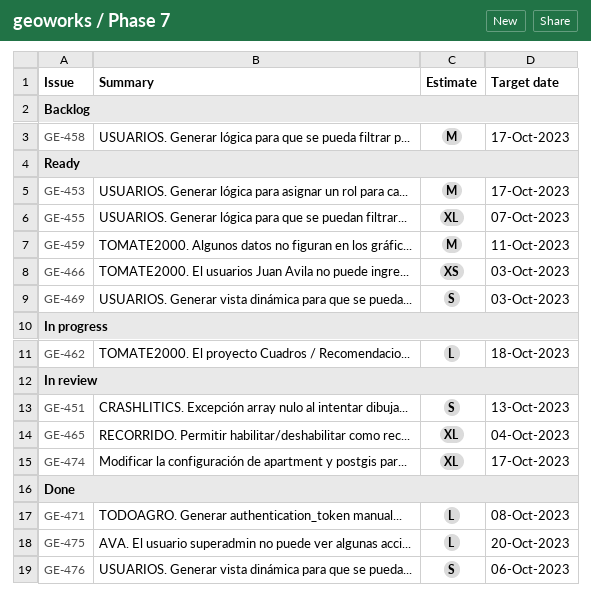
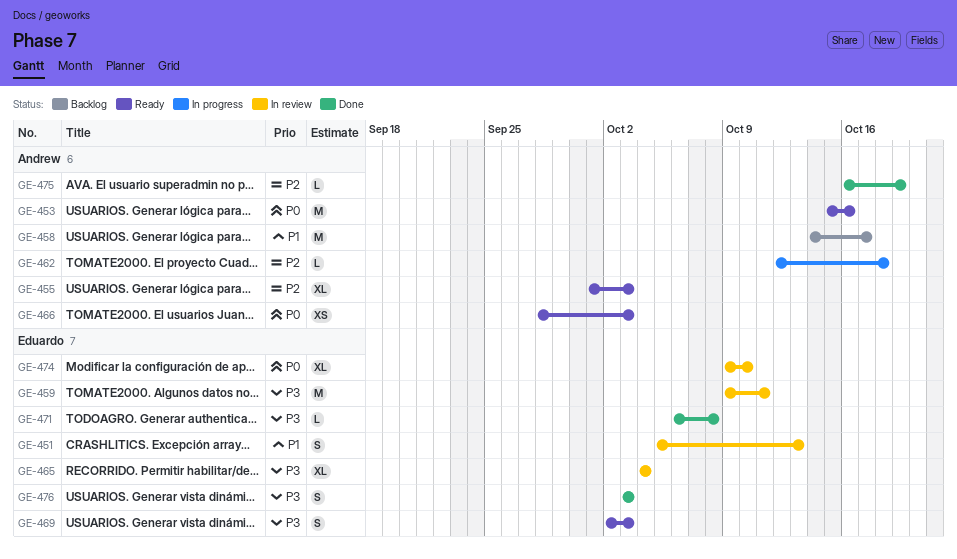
GE-453, due: Oct 17 -> Oct 16
GE-455, due: Oct 7 -> Oct 3
GE-459, status: Ready -> In review
GE-474, due: Oct 17 -> Oct 10
GE-475, due: Oct 20 -> Oct 19
GE-476, due: Oct 6 -> Oct 3

